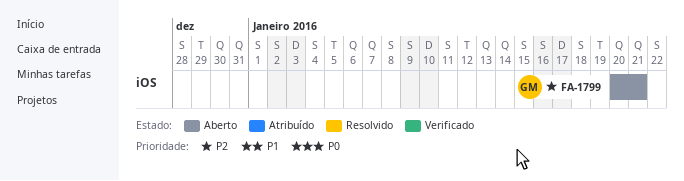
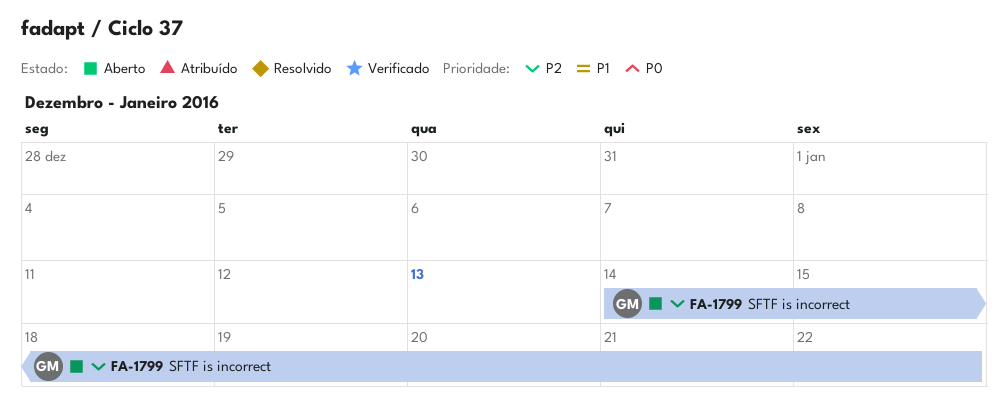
FA-1799, start: Jan 20 -> Jan 14
FA-1799, due: Jan 21 -> Jan 22

